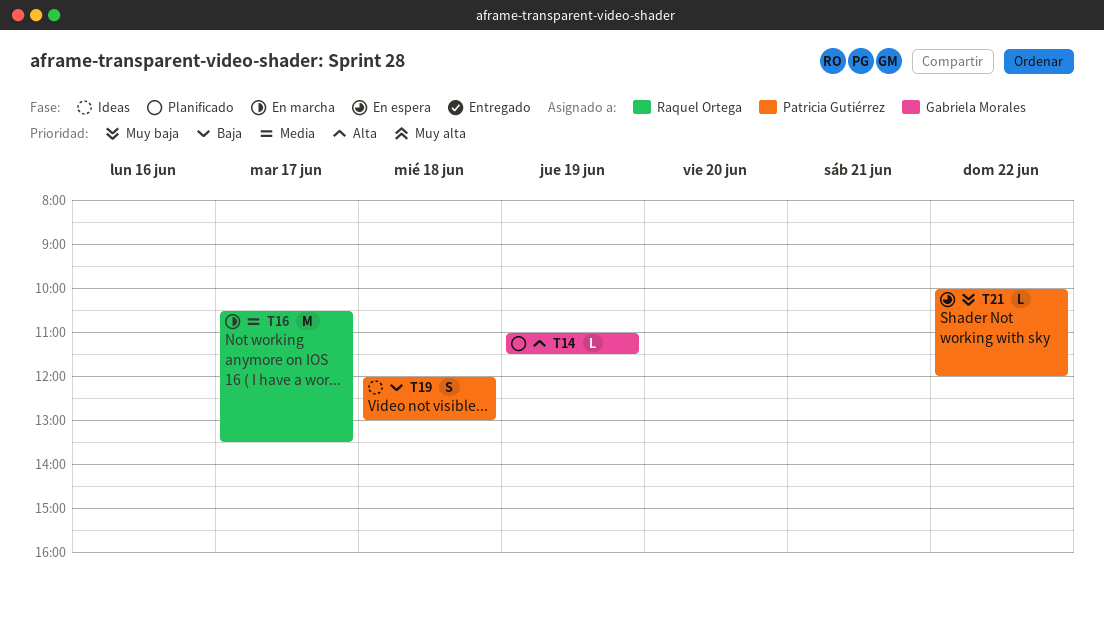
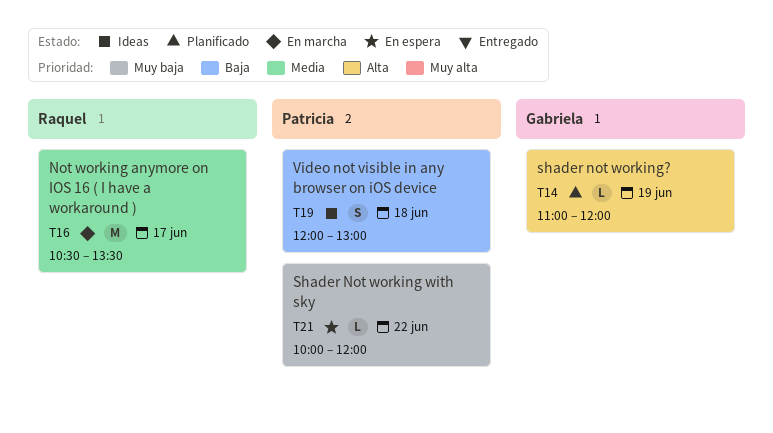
T14, ends: 11:30 -> 12:00

